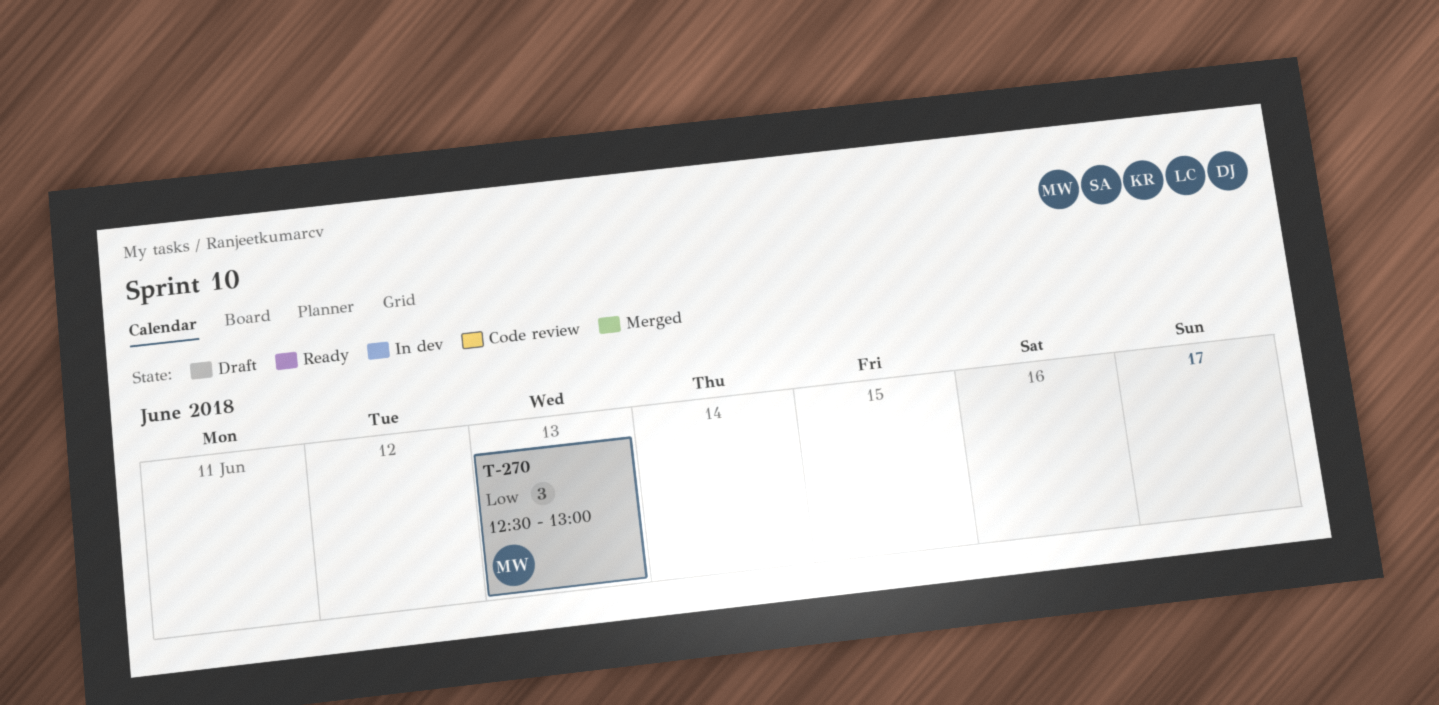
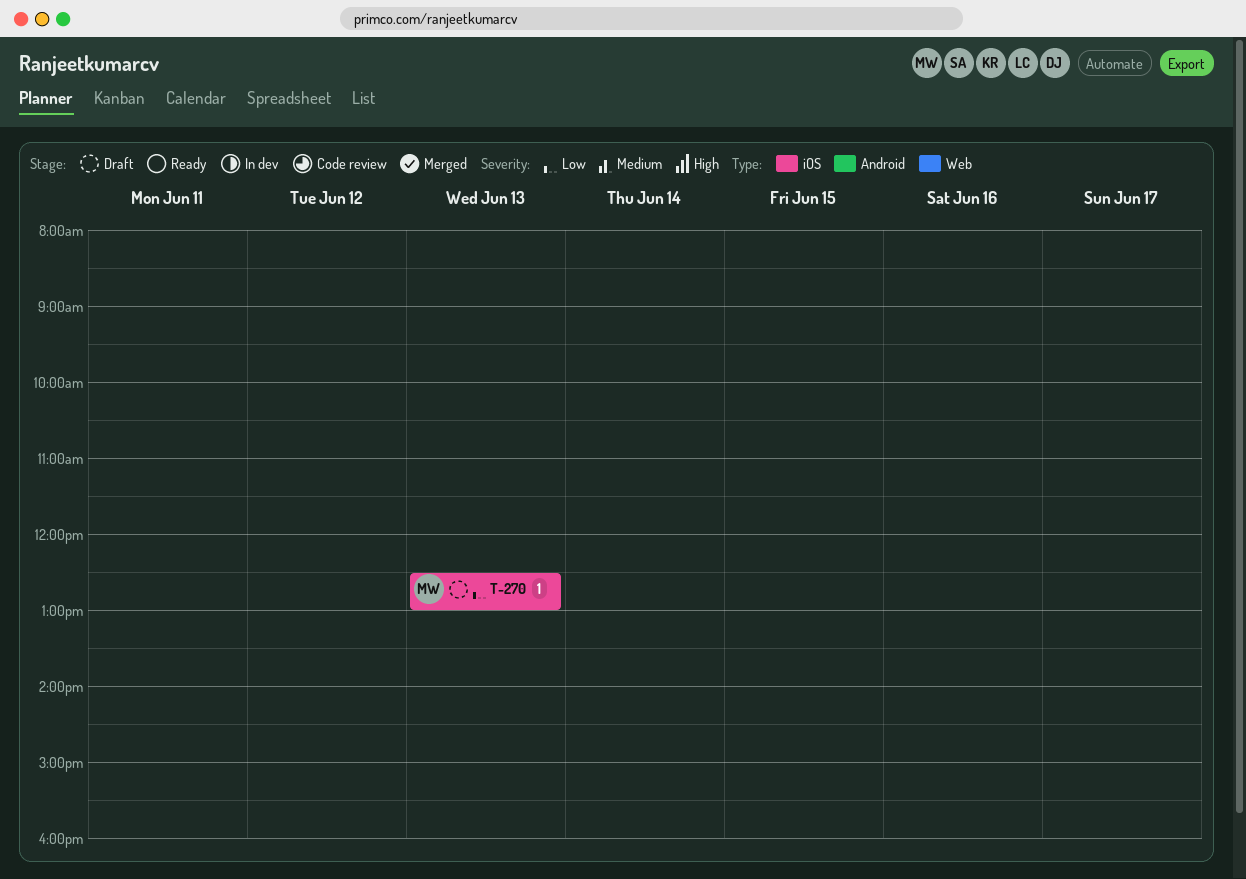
T-270, estimate: 3 -> 1

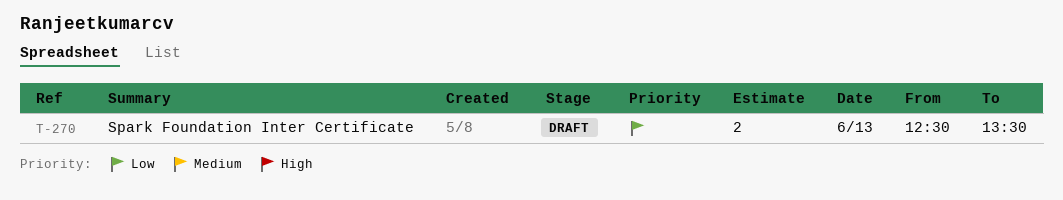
T-270, estimate: 1 -> 2
T-270, ends: 13:00 -> 13:30

